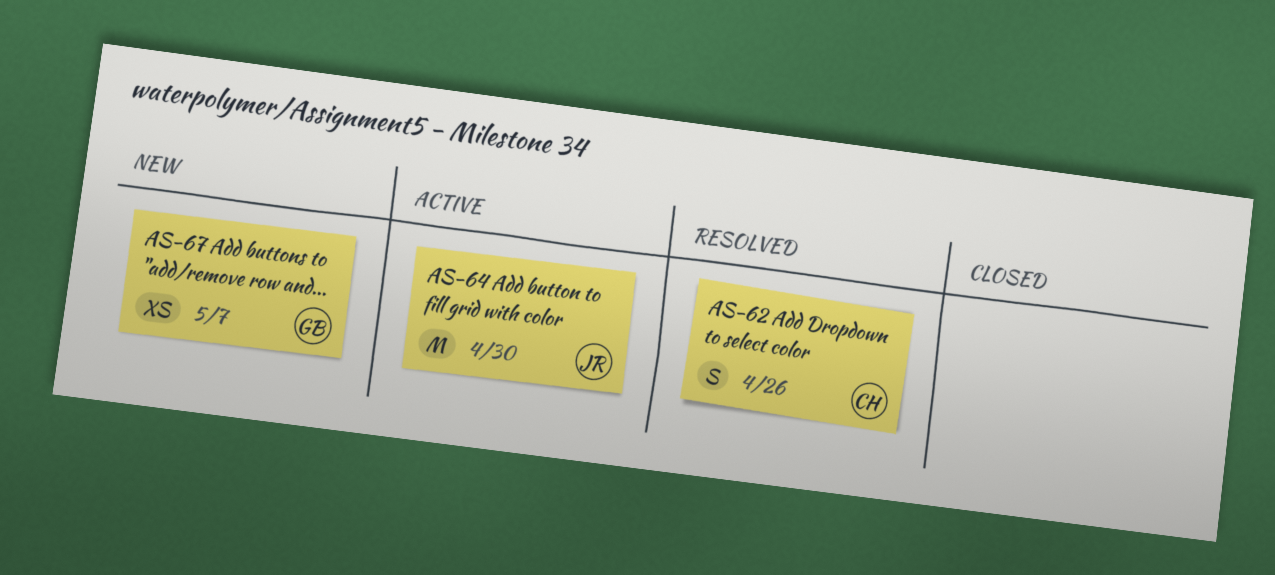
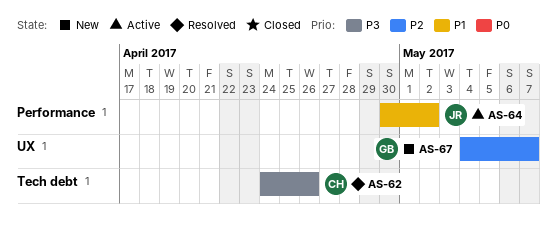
AS-64, due: Apr 30 -> May 2

